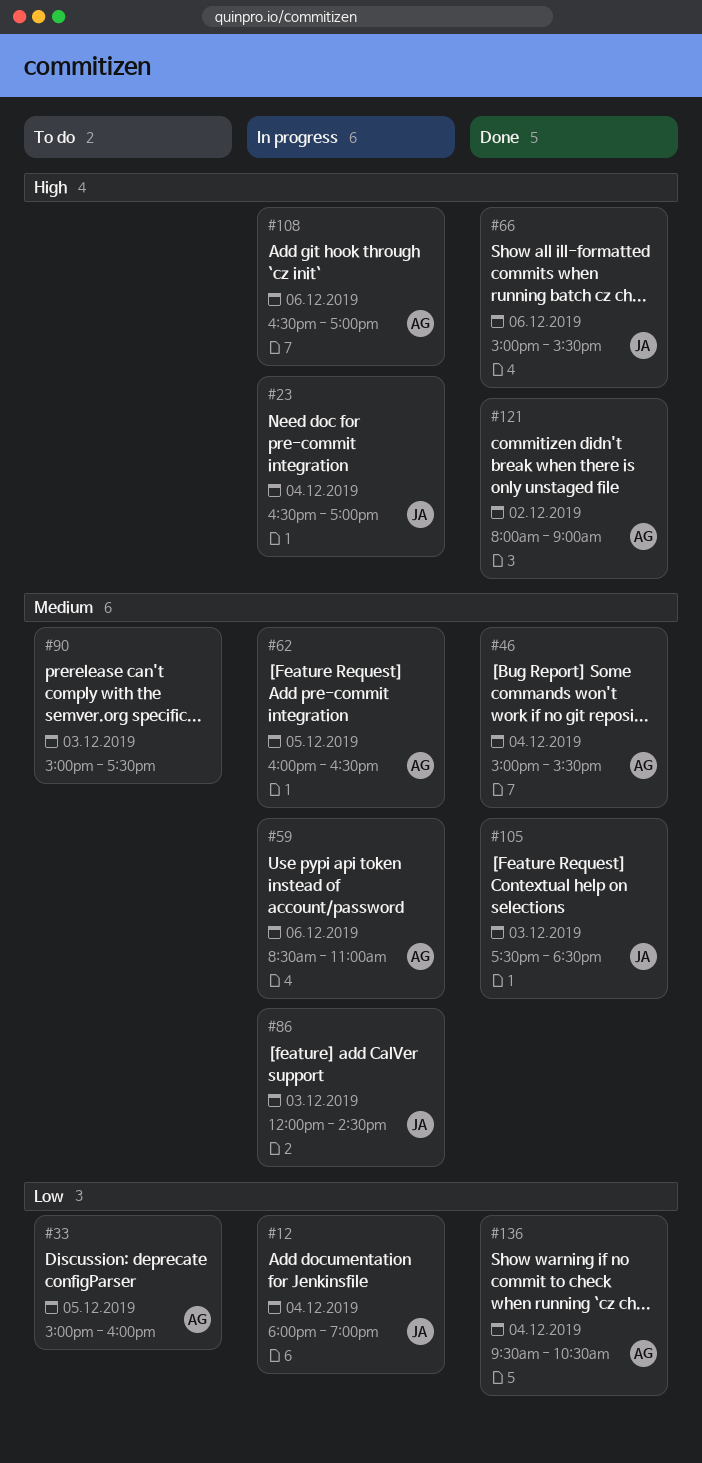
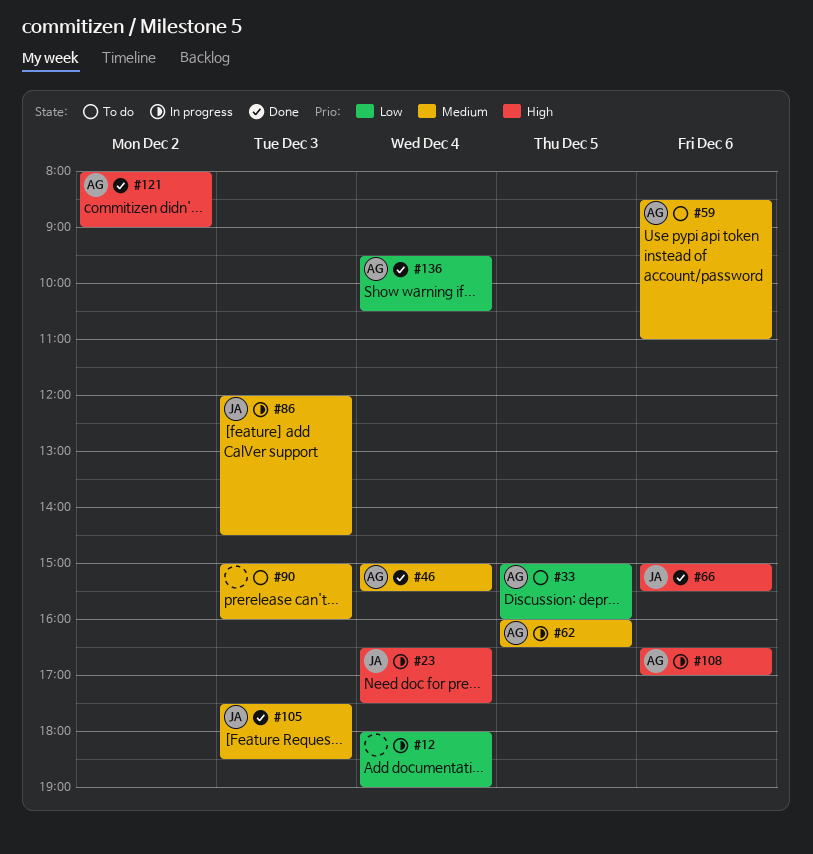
#12, owner: JA -> none
#23, ends: 17:00 -> 17:30
#59, status: In progress -> To do
#90, ends: 17:30 -> 16:00

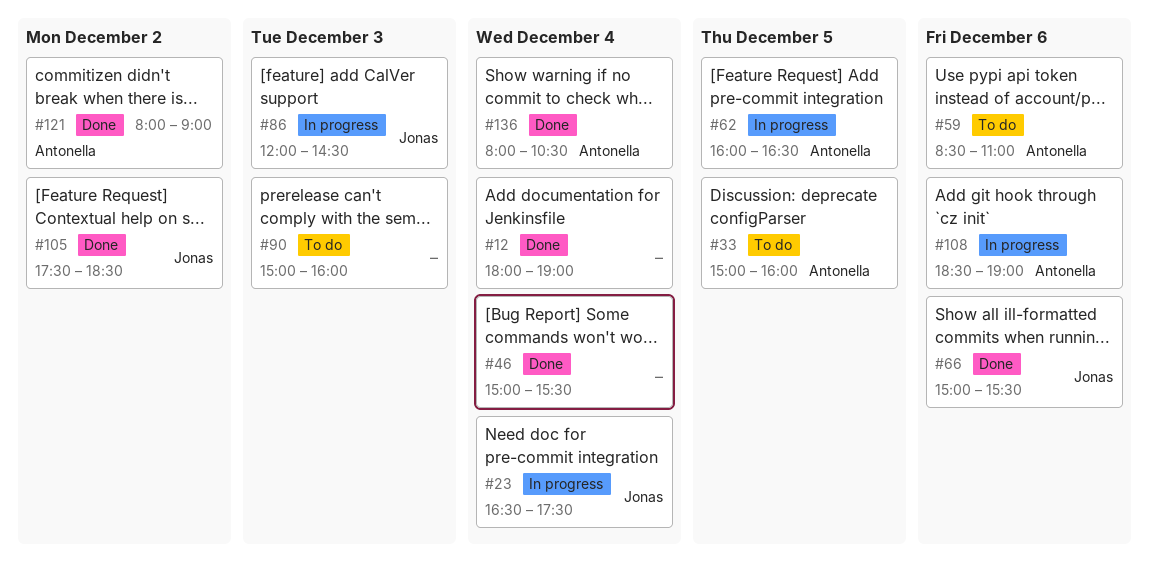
#12, status: In progress -> Done
#46, owner: Antonella -> none
#105, day: Dec 3 -> Dec 2
#108, begins: 16:30 -> 18:30
#108, ends: 17:00 -> 19:00
#136, begins: 09:30 -> 08:00

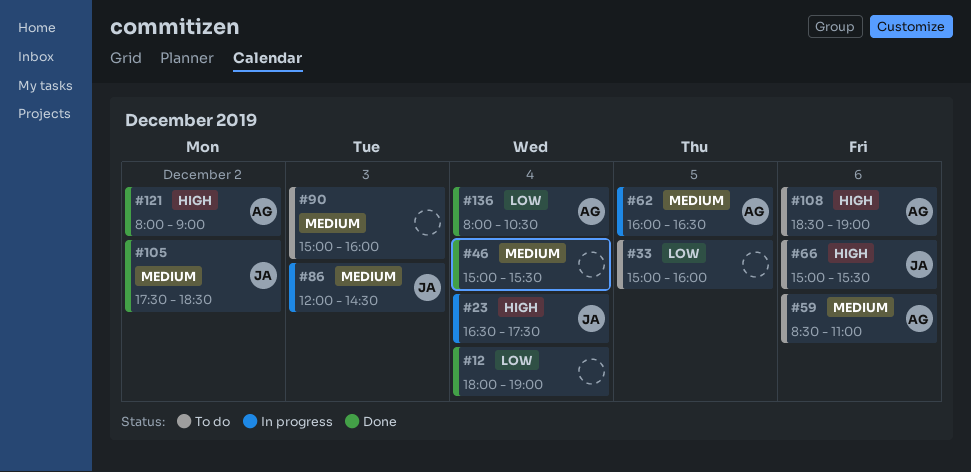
#33, owner: Antonella -> none
#66, status: Done -> To do
#108, status: In progress -> To do

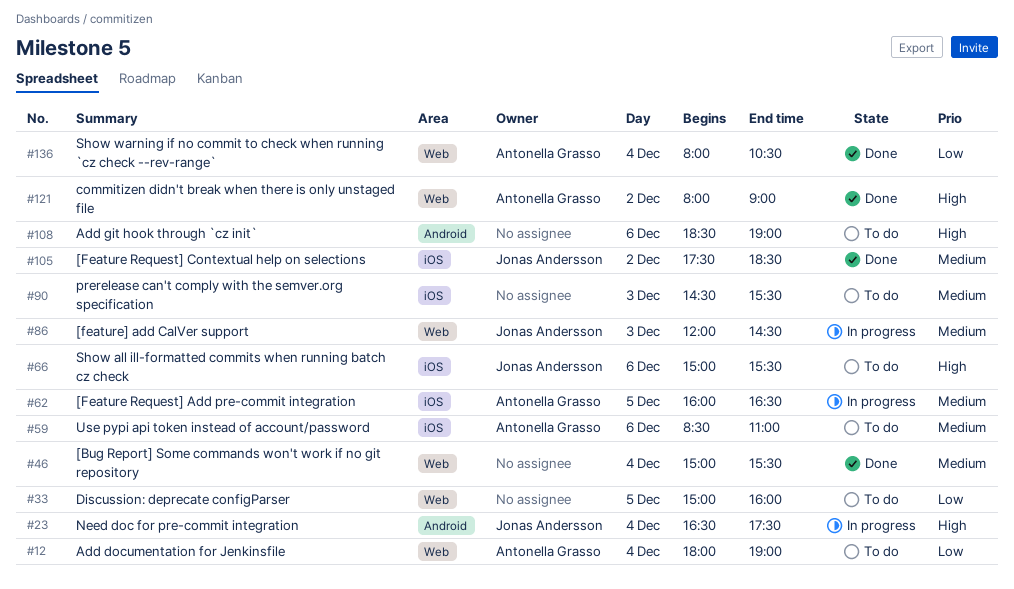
#12, status: Done -> To do
#12, owner: none -> Antonella Grasso
#90, begins: 15:00 -> 14:30
#90, ends: 16:00 -> 15:30
#108, owner: Antonella Grasso -> none

